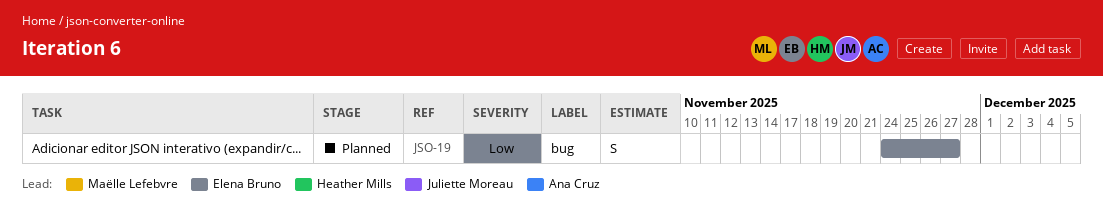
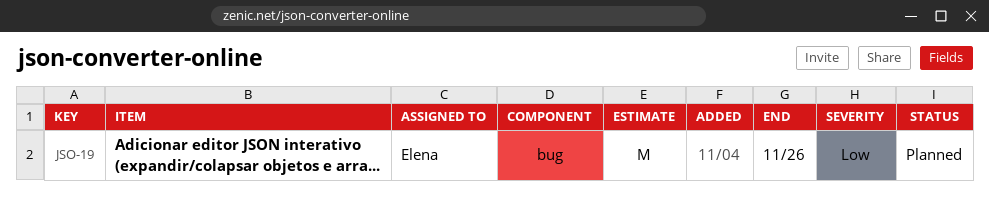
JSO-19, estimate: S -> M
JSO-19, due: Nov 27 -> Nov 26

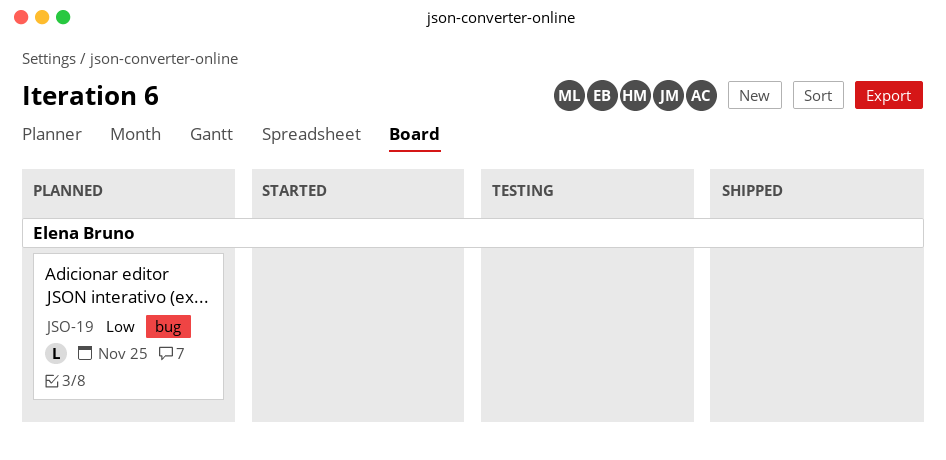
JSO-19, estimate: M -> L
JSO-19, due: Nov 26 -> Nov 25

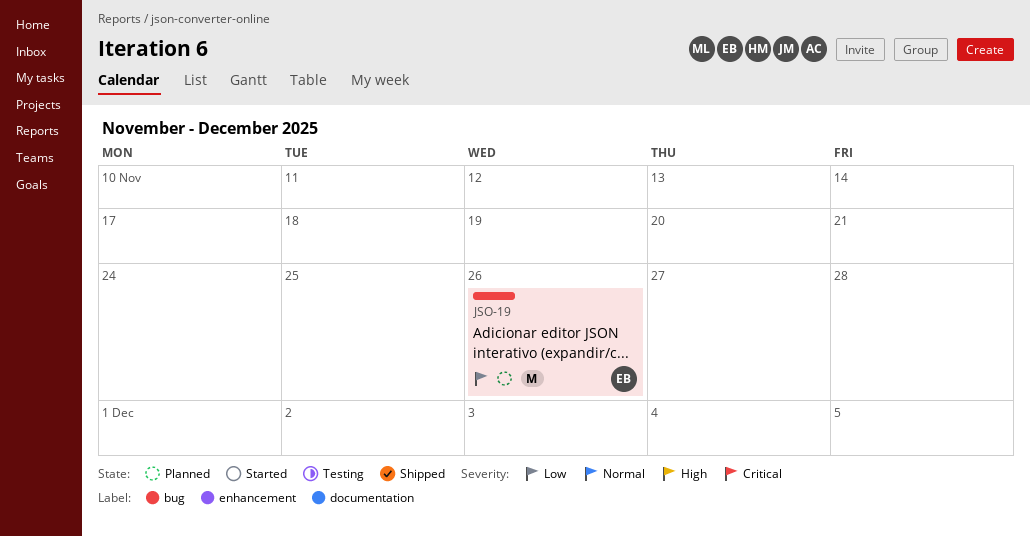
JSO-19, estimate: L -> M
JSO-19, due: Nov 25 -> Nov 26

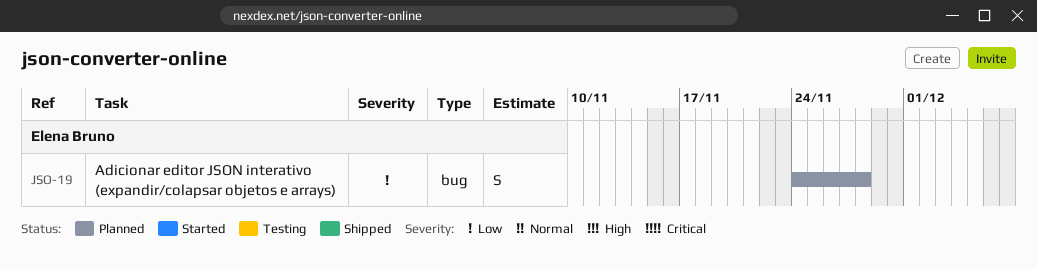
JSO-19, estimate: M -> S
JSO-19, due: Nov 26 -> Nov 28

